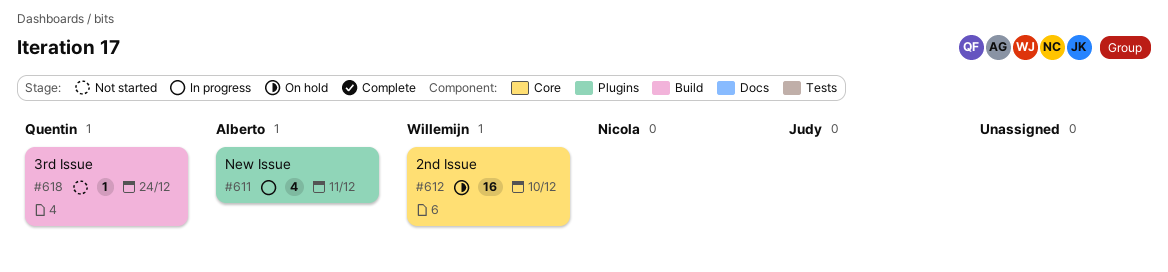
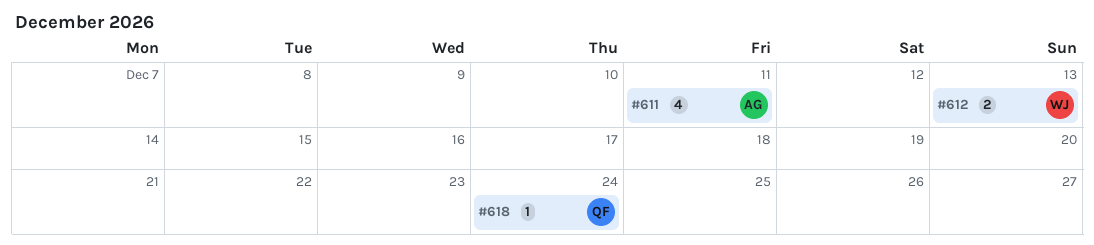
#612, estimate: 16 -> 2
#612, due: Dec 10 -> Dec 13

